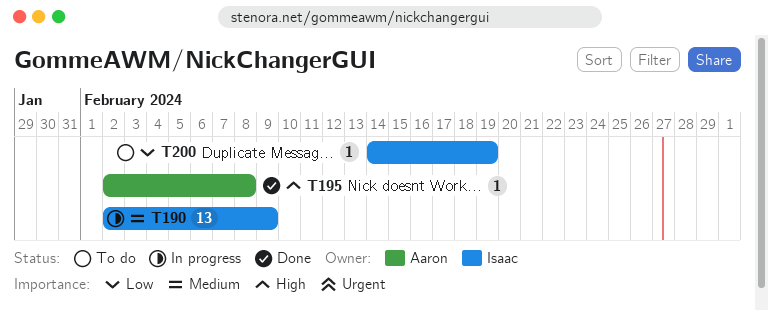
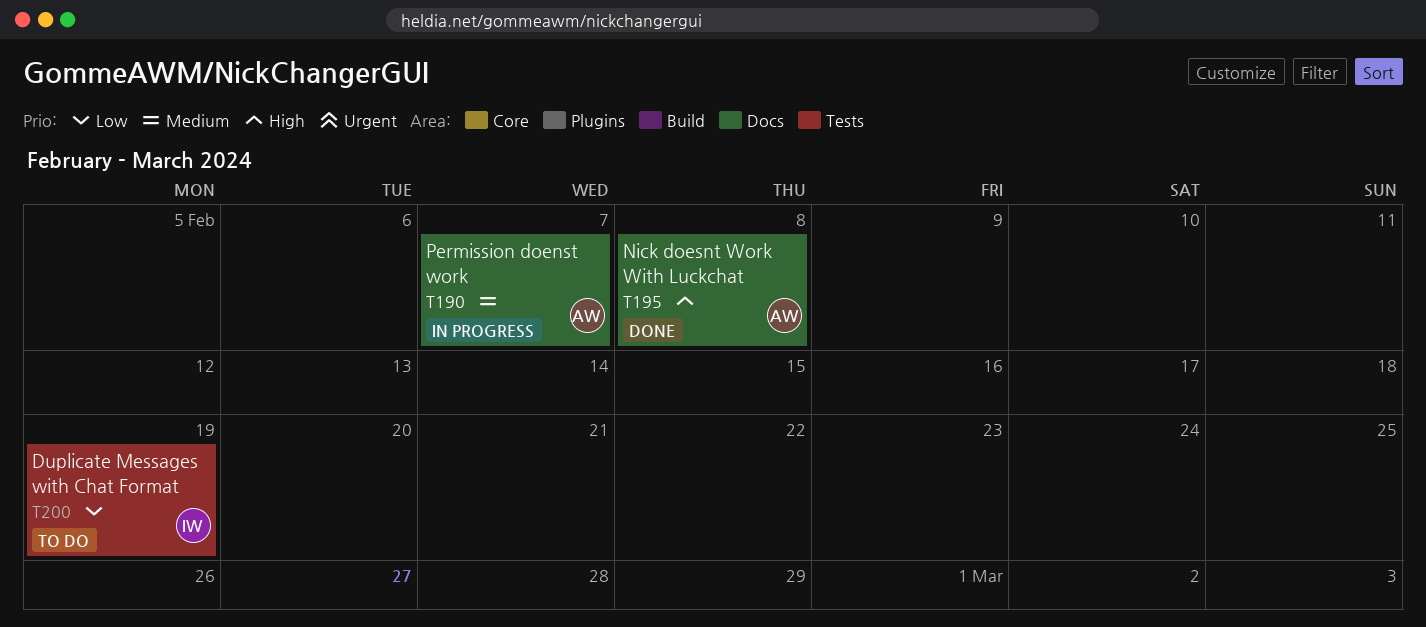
T190, owner: Isaac -> Aaron
T190, due: Feb 9 -> Feb 7

